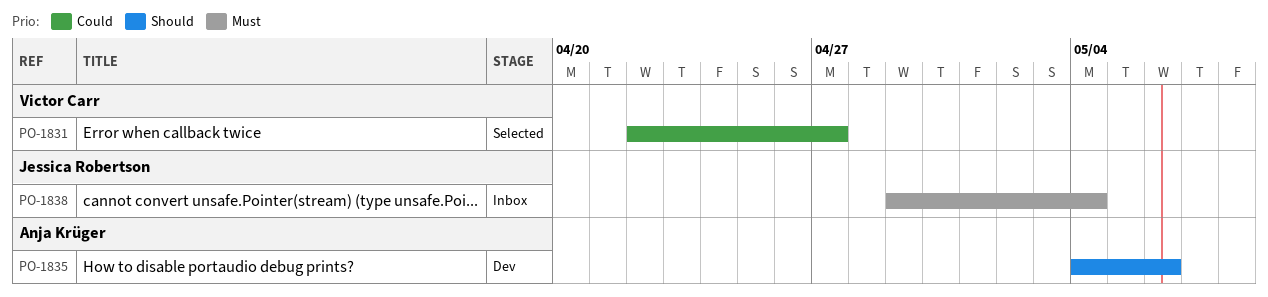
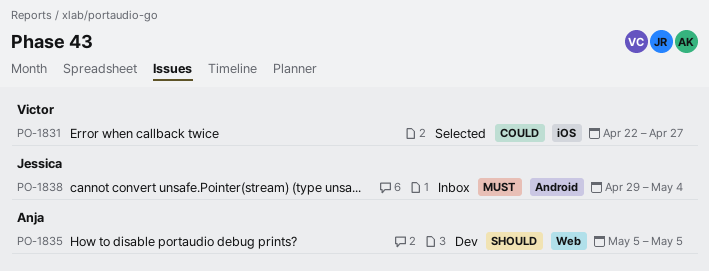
PO-1835, start: May 4 -> May 5
PO-1835, due: May 6 -> May 5

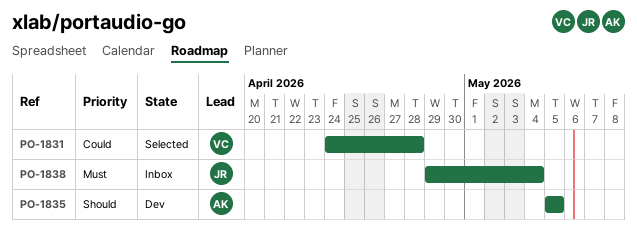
PO-1831, start: Apr 22 -> Apr 24
PO-1831, due: Apr 27 -> Apr 28

